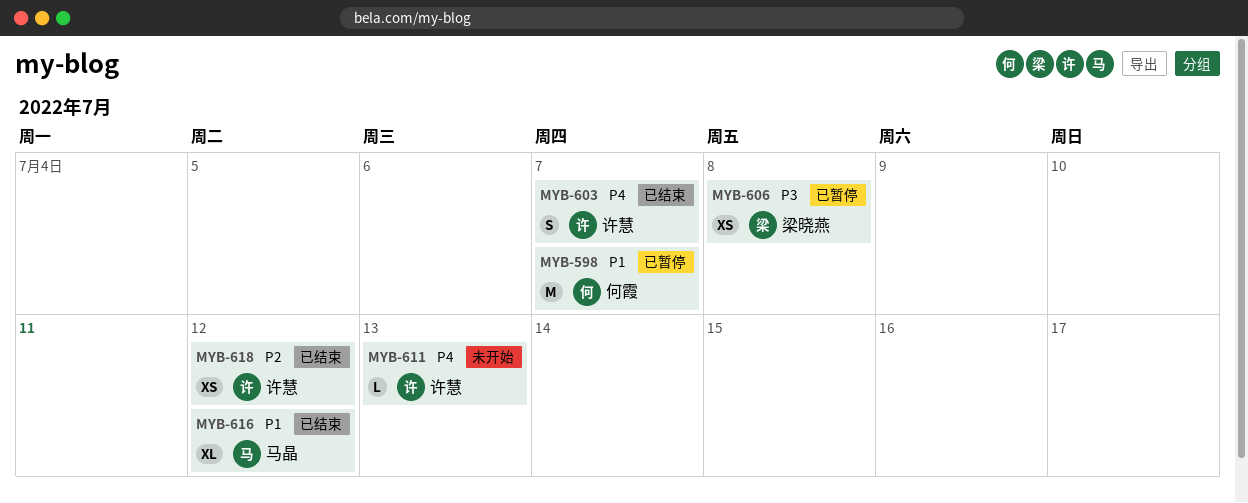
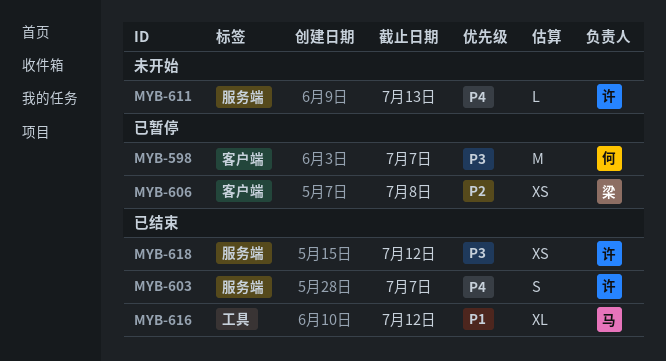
MYB-598, priority: P1 -> P3
MYB-606, priority: P3 -> P2
MYB-618, priority: P2 -> P3

